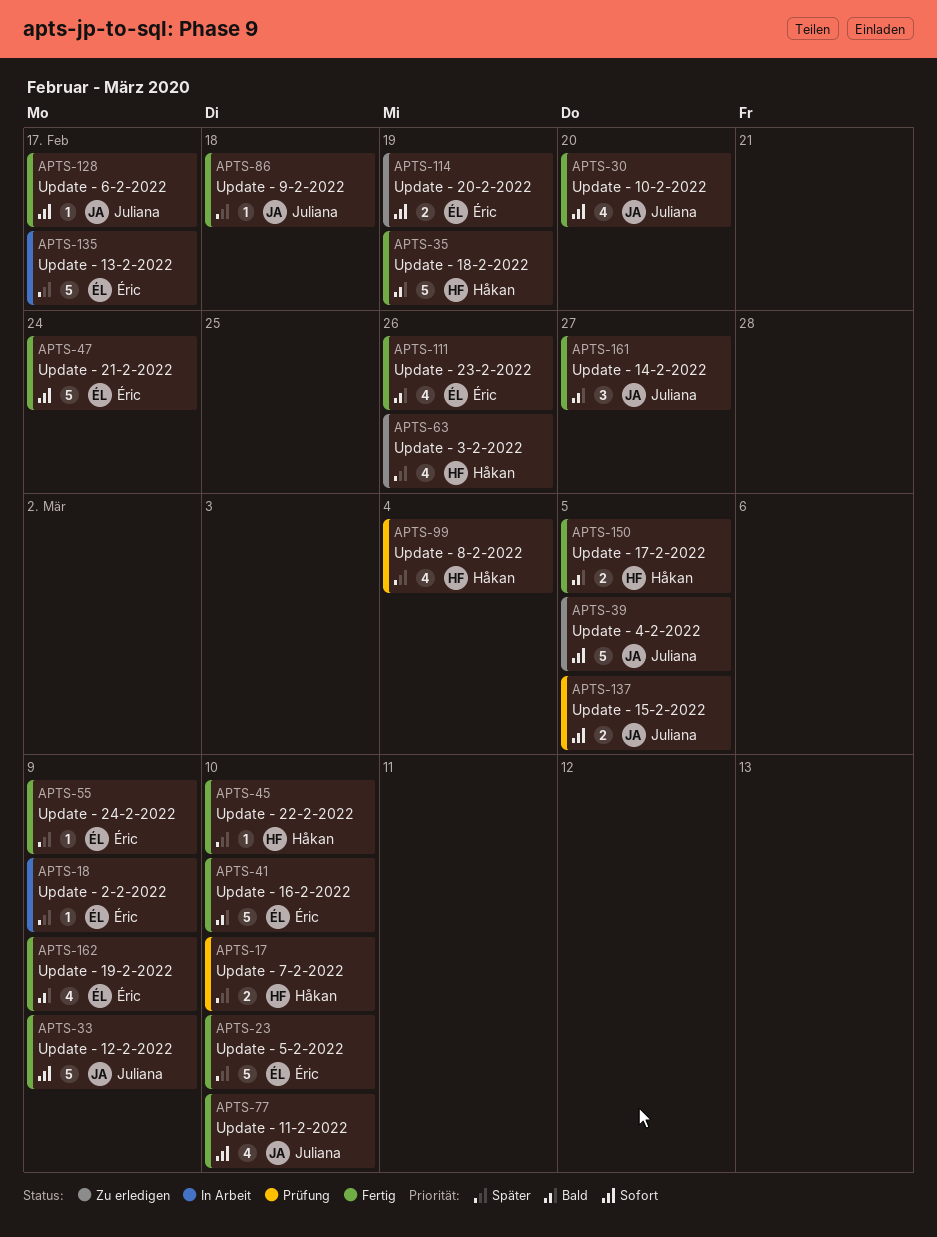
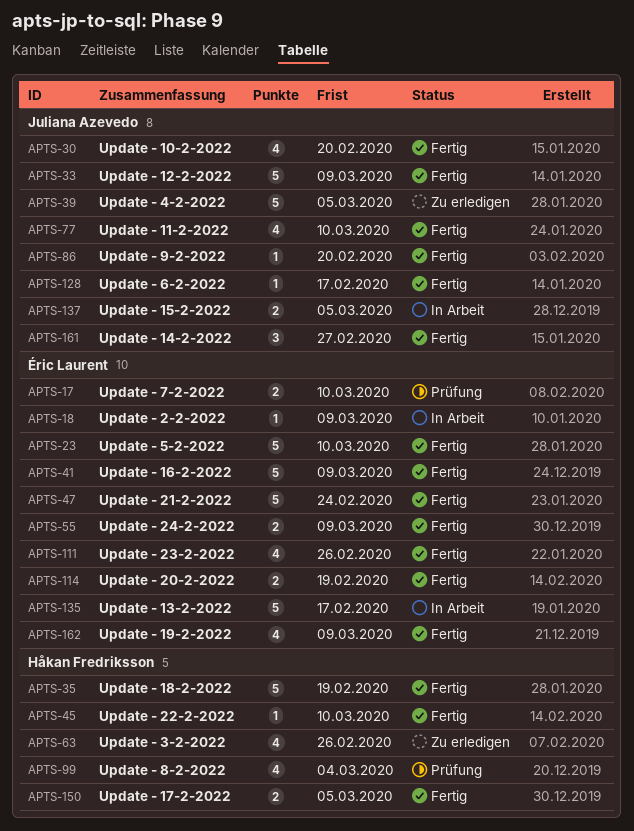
APTS-17, owner: Håkan Fredriksson -> Éric Laurent
APTS-41, due: Mar 10 -> Mar 9
APTS-55, estimate: 1 -> 2
APTS-86, due: Feb 18 -> Feb 20
APTS-114, status: Zu erledigen -> Fertig
APTS-137, status: Prüfung -> In Arbeit

